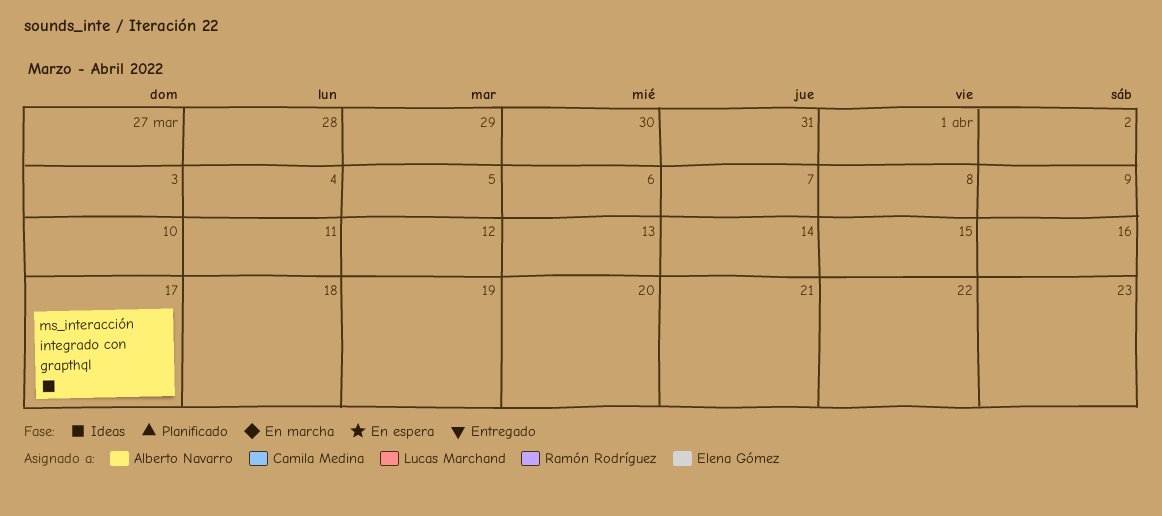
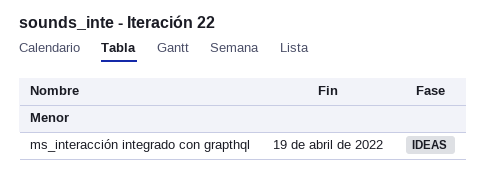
ms_interacción integrado con grapthql, due: Apr 17 -> Apr 19

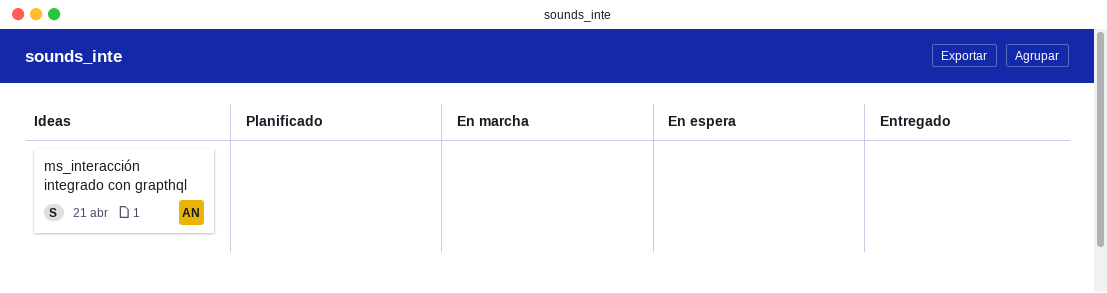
ms_interacción integrado con grapthql, due: Apr 19 -> Apr 21

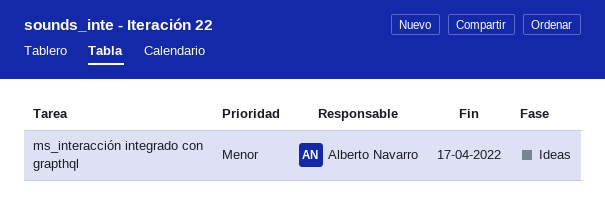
ms_interacción integrado con grapthql, due: Apr 21 -> Apr 17

